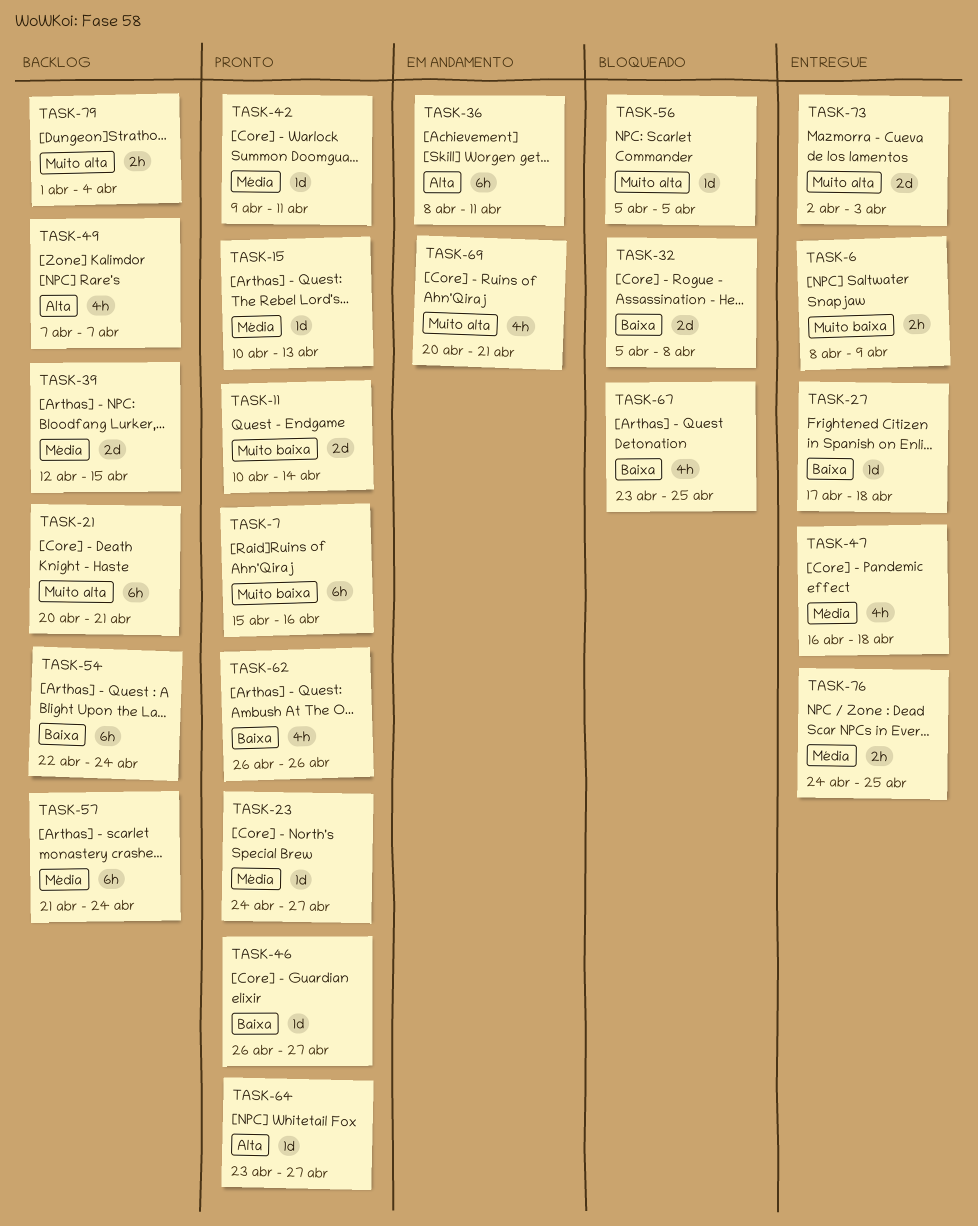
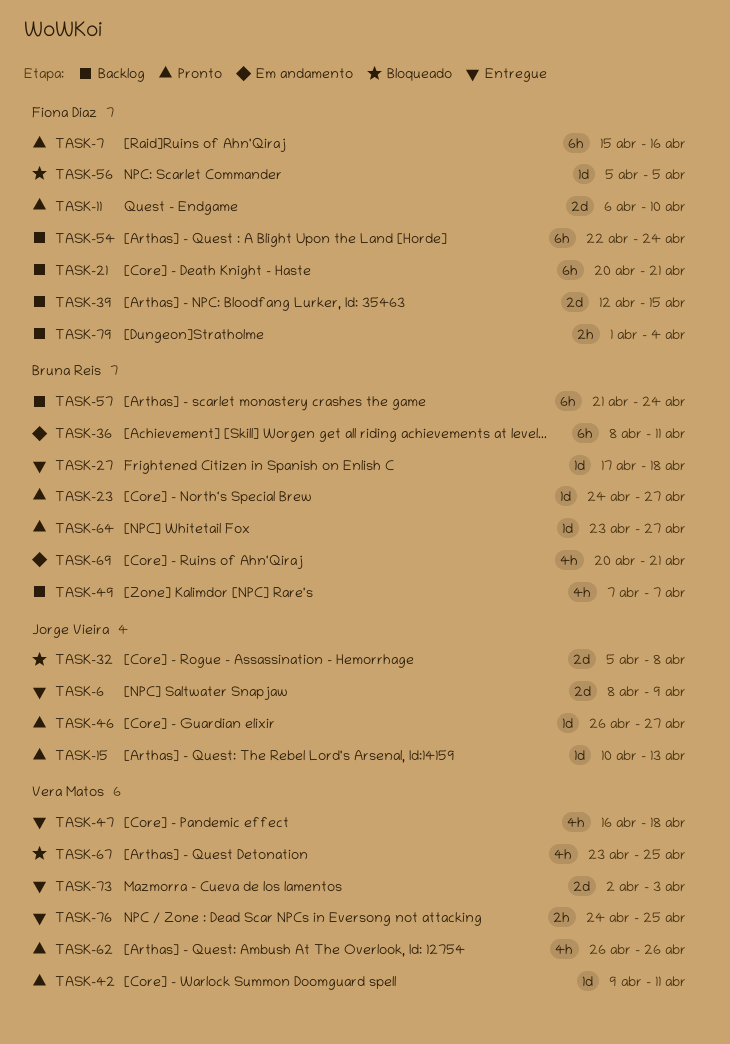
TASK-6, estimate: 2h -> 2d
TASK-11, start: Apr 10 -> Apr 6
TASK-11, due: Apr 14 -> Apr 10

